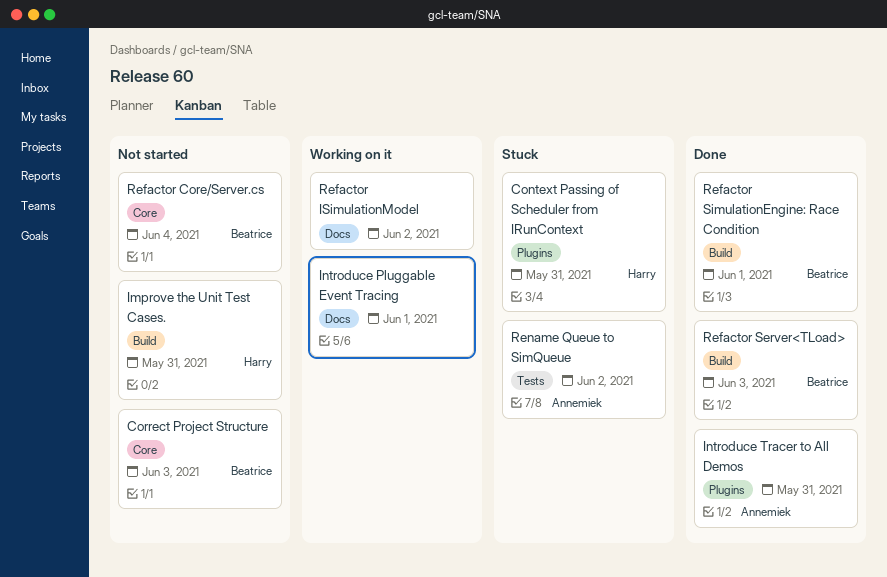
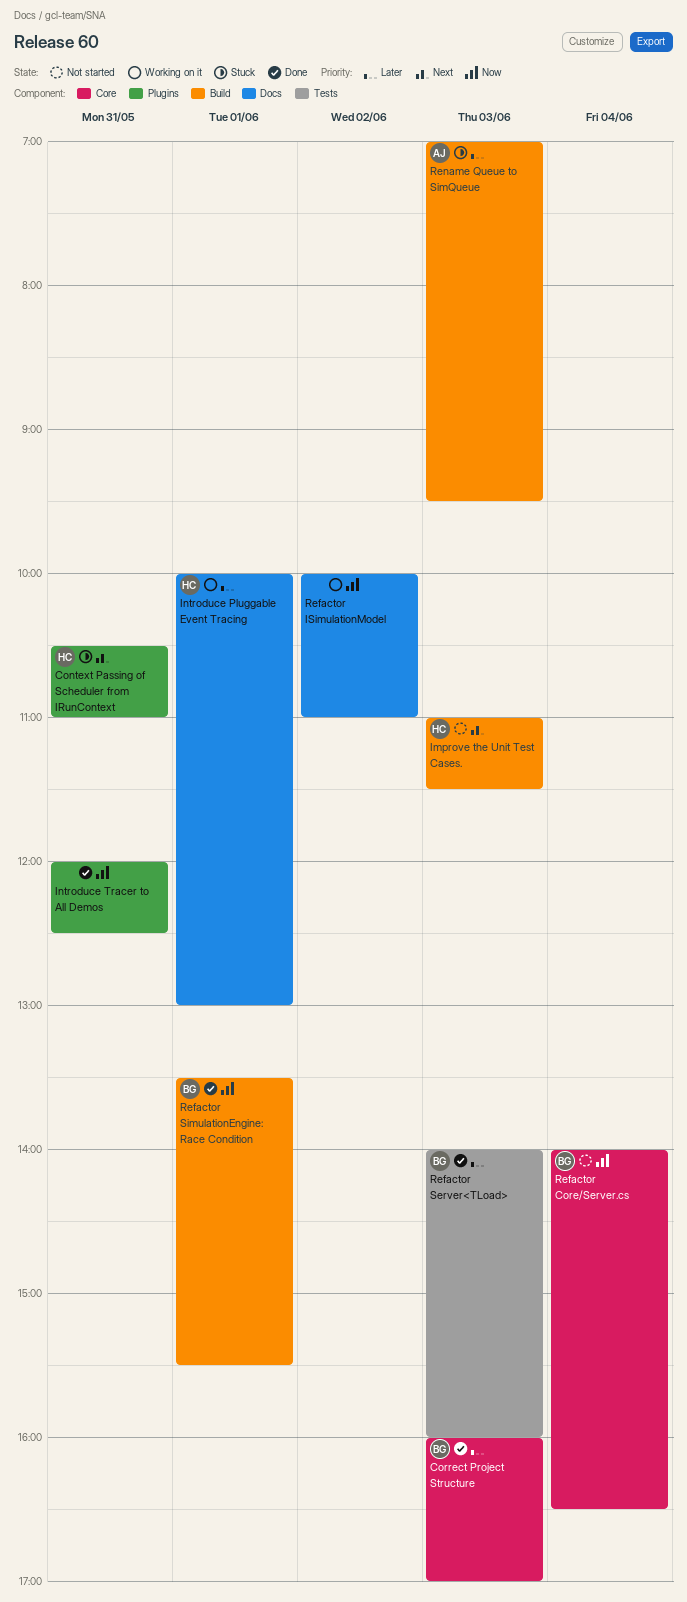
Correct Project Structure, status: Not started -> Done
Improve the Unit Test Cases., day: May 31 -> Jun 3
Introduce Pluggable Event Tracing, owner: none -> Harry
Introduce Tracer to All Demos, owner: Annemiek -> none
Refactor Server<TLoad>, label: Build -> Tests
Rename Queue to SimQueue, label: Tests -> Build
Rename Queue to SimQueue, day: Jun 2 -> Jun 3

